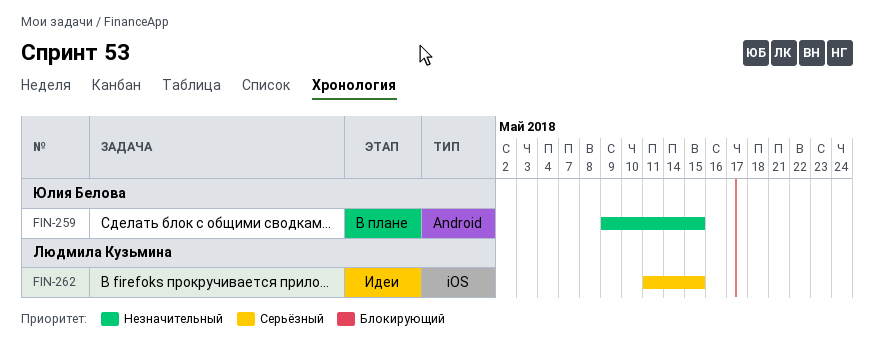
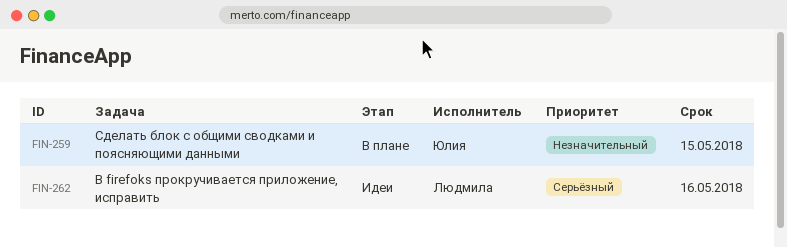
FIN-262, due: May 15 -> May 16

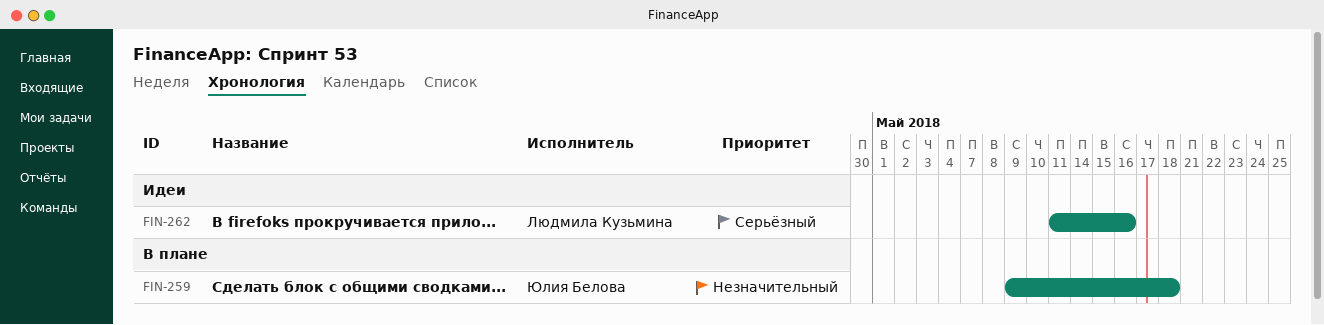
FIN-259, due: May 15 -> May 18

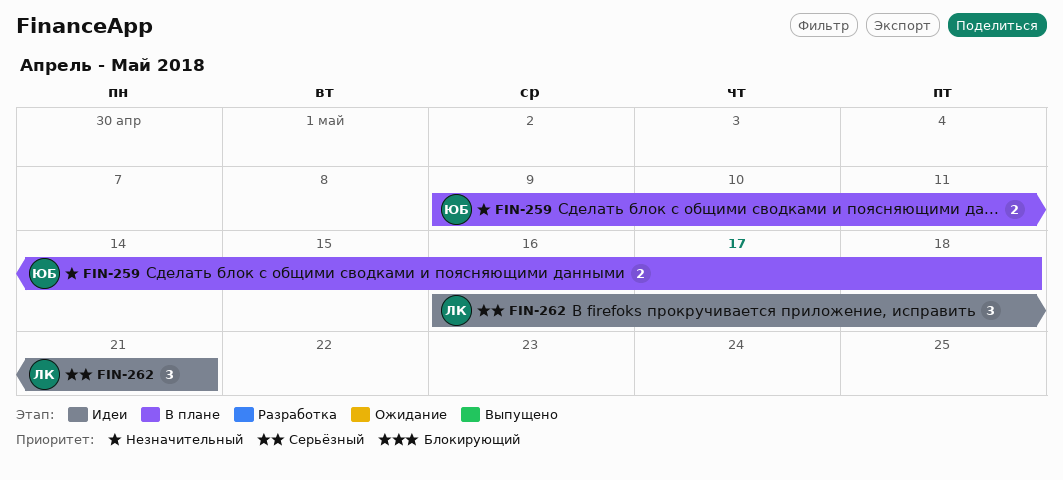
FIN-262, start: May 11 -> May 16
FIN-262, due: May 16 -> May 21

